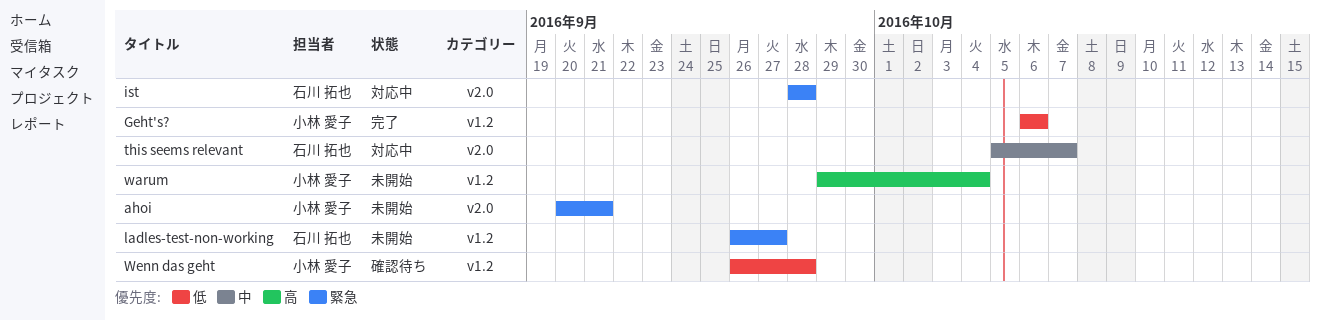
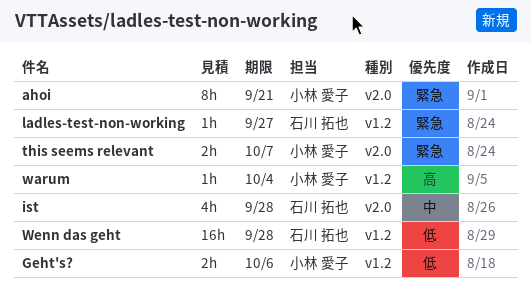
ist, priority: 緊急 -> 中
this seems relevant, owner: 石川 拓也 -> 小林 愛子
this seems relevant, priority: 中 -> 緊急
Wenn das geht, owner: 小林 愛子 -> 石川 拓也

